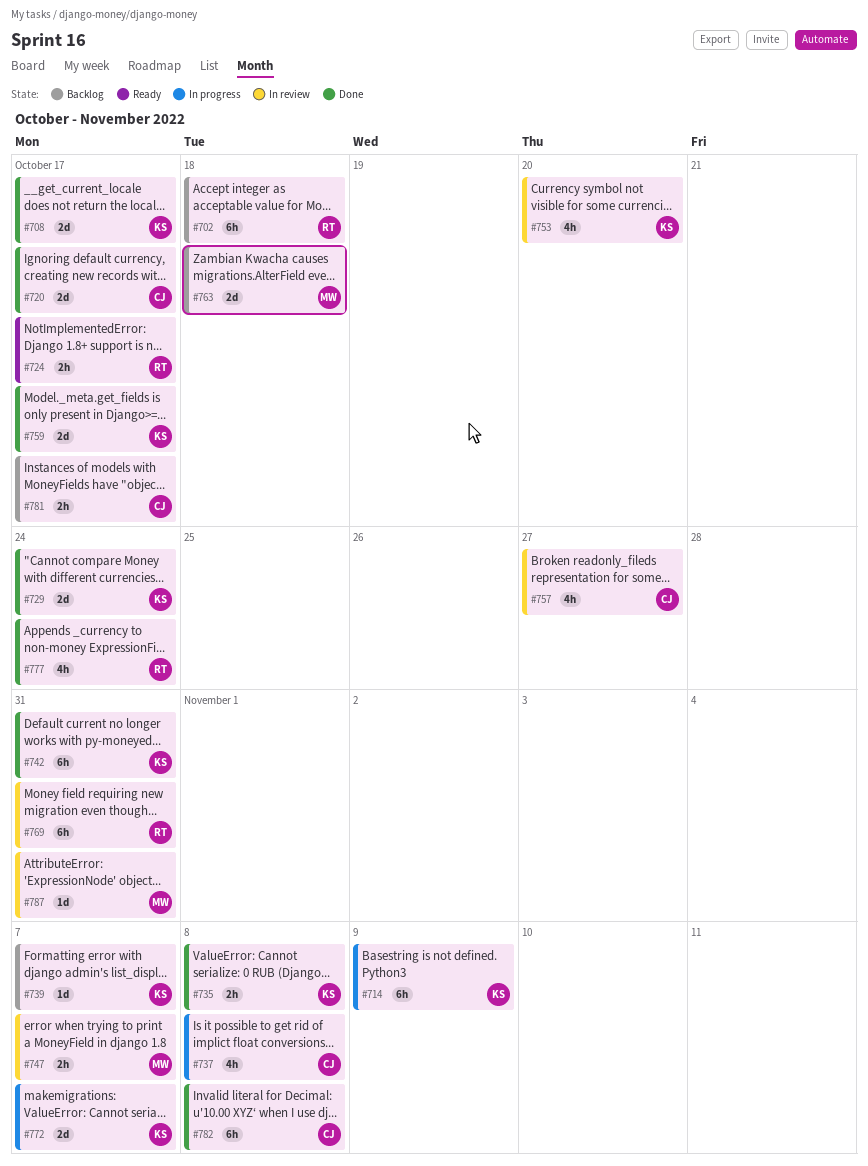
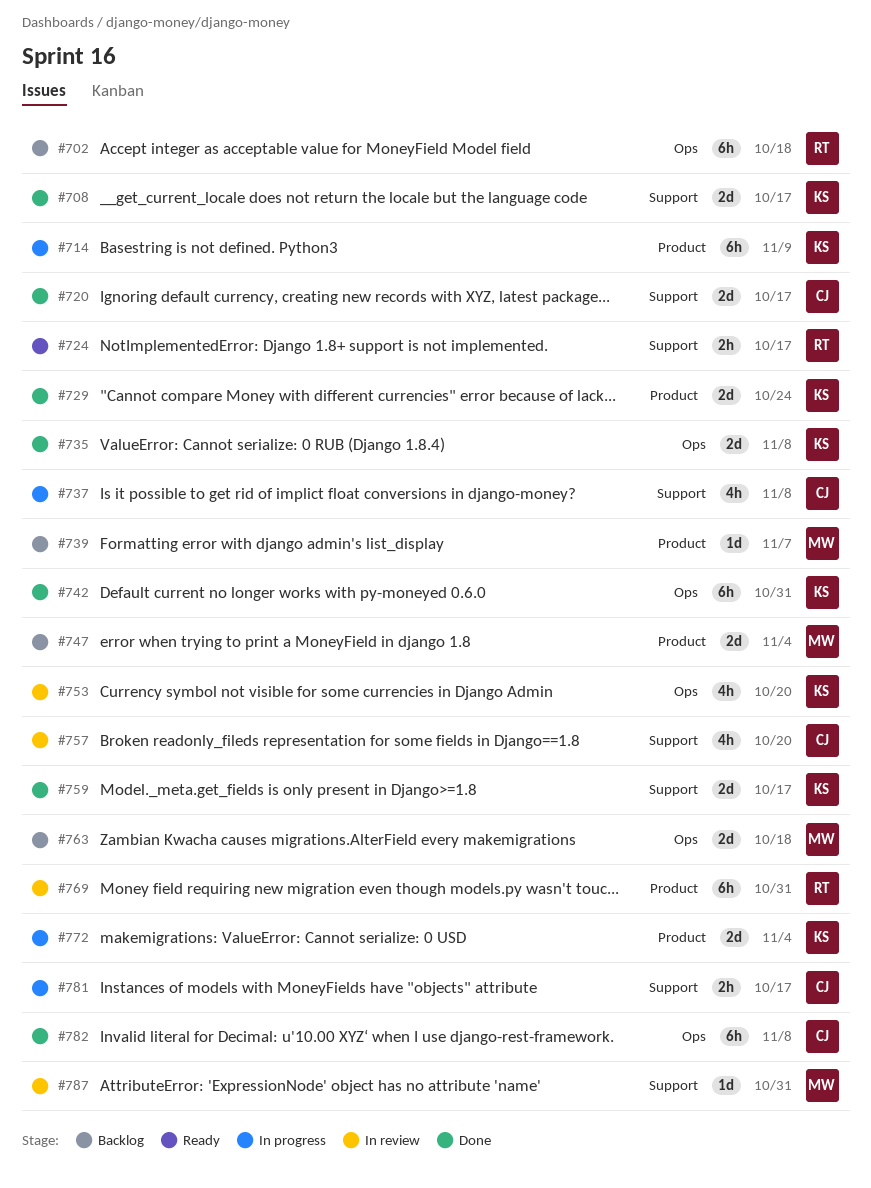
#735, estimate: 2h -> 2d
#739, owner: KS -> MW
#747, status: In review -> Backlog
#747, estimate: 2h -> 2d
#747, due: Nov 7 -> Nov 4
#757, due: Oct 27 -> Oct 20
#772, due: Nov 7 -> Nov 4
#777: present -> none
#781, status: Backlog -> In progress

